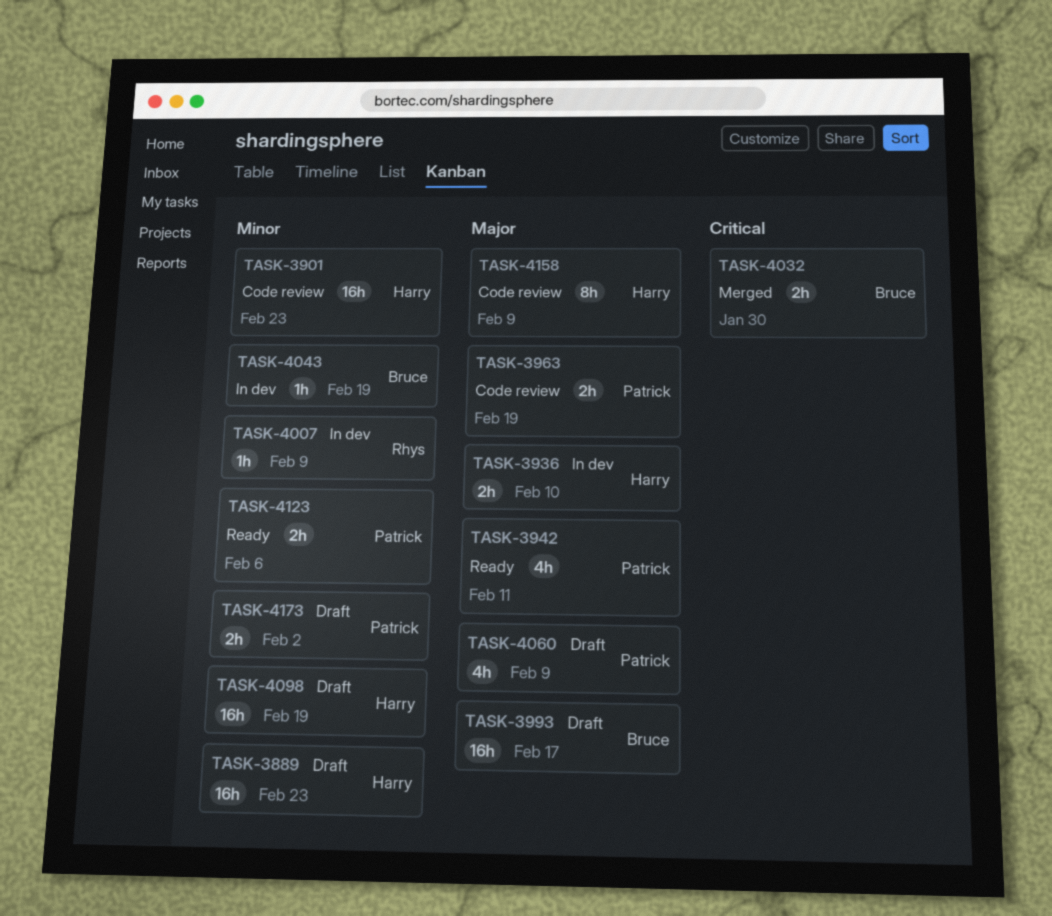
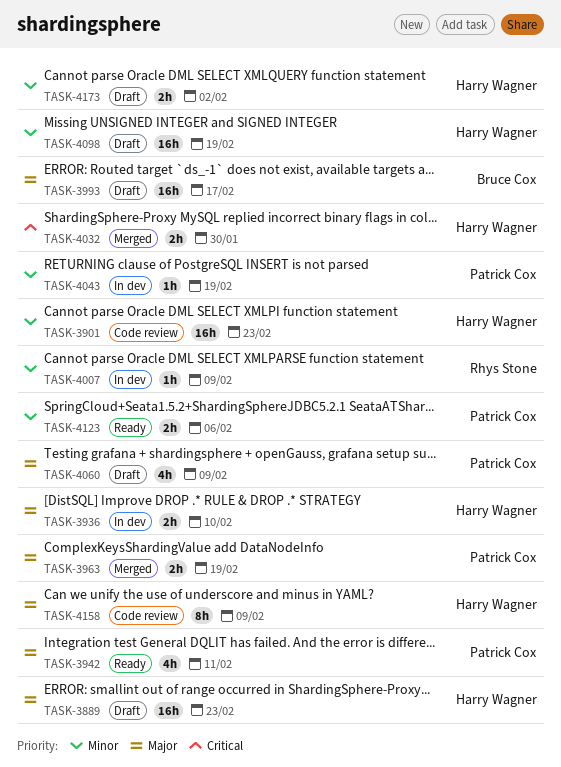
TASK-3889, priority: Minor -> Major
TASK-3963, status: Code review -> Merged
TASK-4032, owner: Bruce Cox -> Harry Wagner
TASK-4043, owner: Bruce Cox -> Patrick Cox
TASK-4173, owner: Patrick Cox -> Harry Wagner

